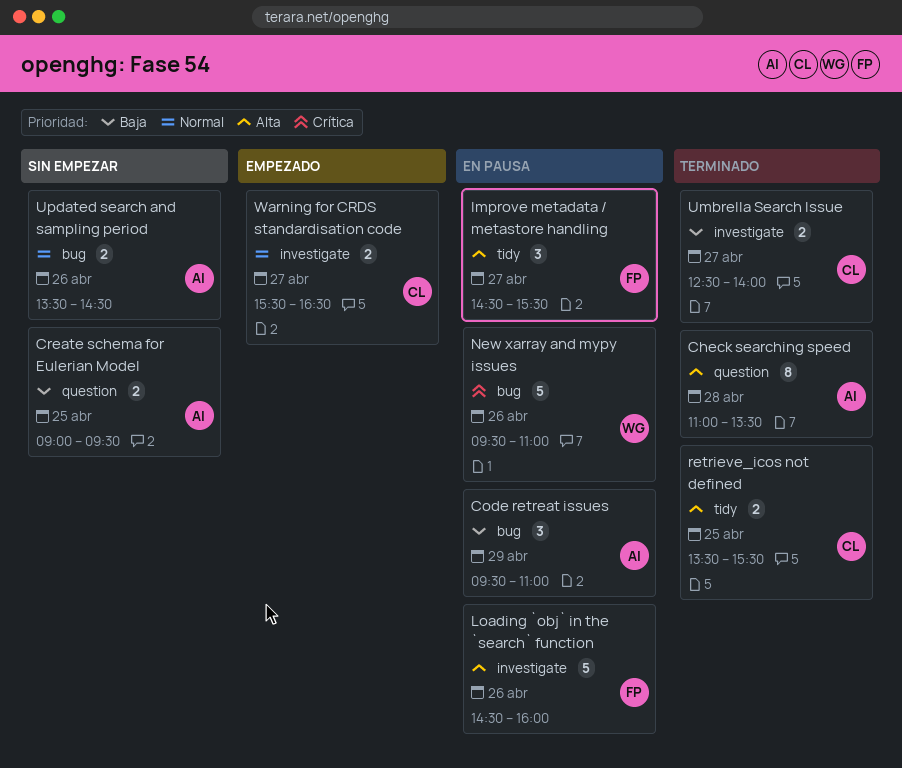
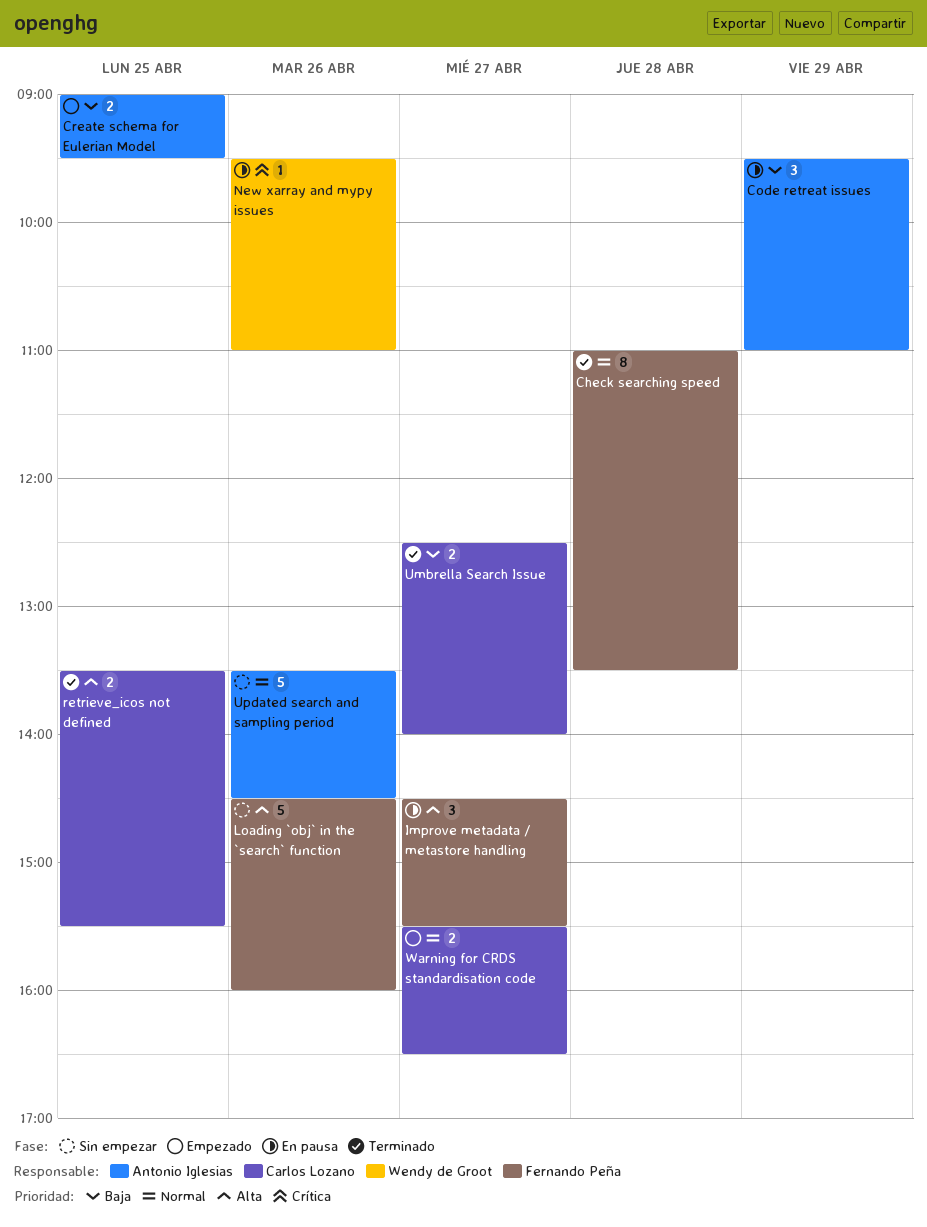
Check searching speed, owner: Antonio Iglesias -> Fernando Peña
Check searching speed, priority: Alta -> Normal
Create schema for Eulerian Model, status: Sin empezar -> Empezado
Loading `obj` in the `search` function, status: En pausa -> Sin empezar
New xarray and mypy issues, estimate: 5 -> 1
Updated search and sampling period, estimate: 2 -> 5

